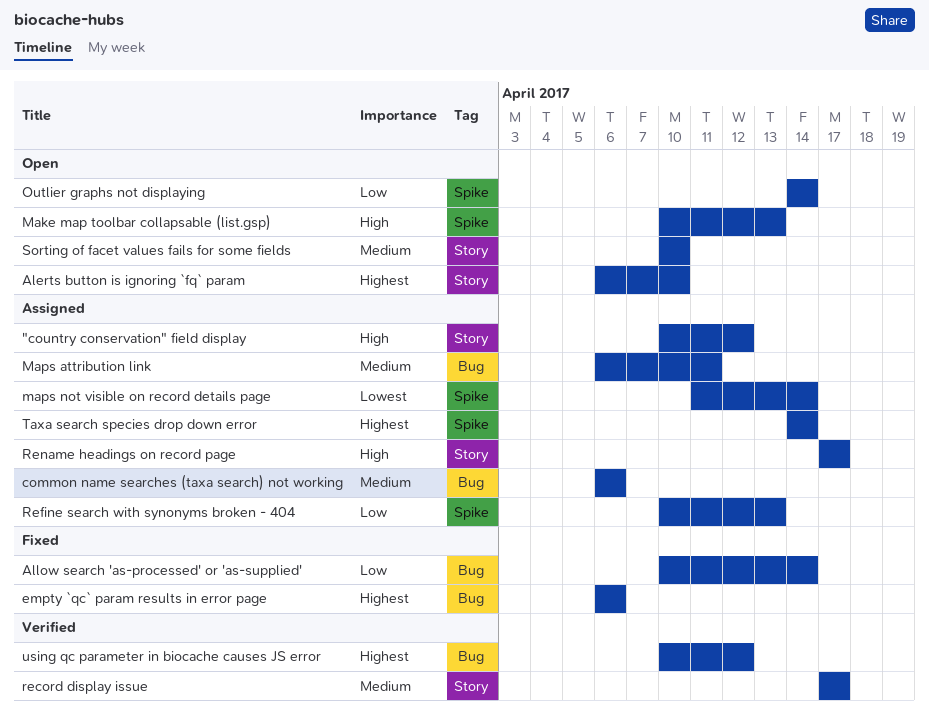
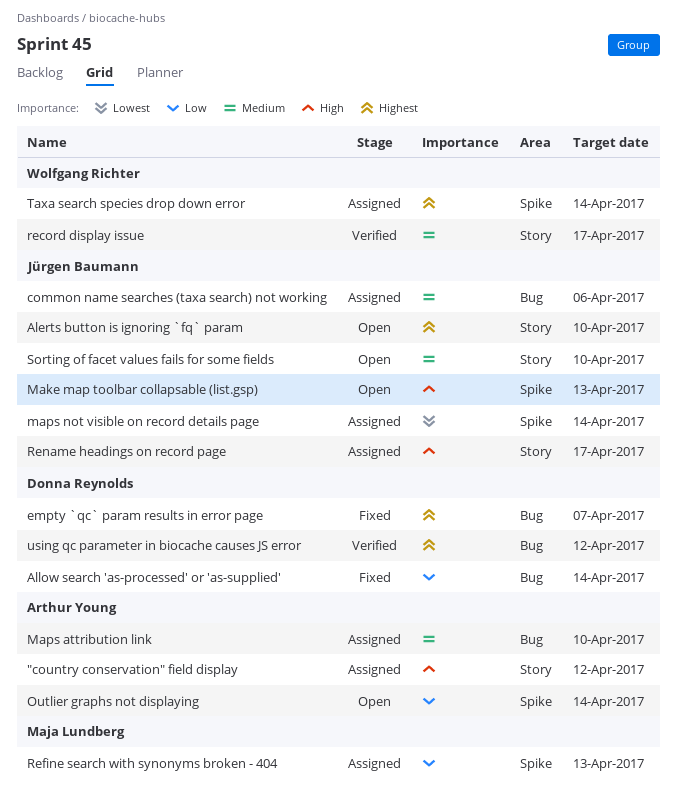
empty `qc` param results in error page, due: Apr 6 -> Apr 7
Maps attribution link, due: Apr 11 -> Apr 10

